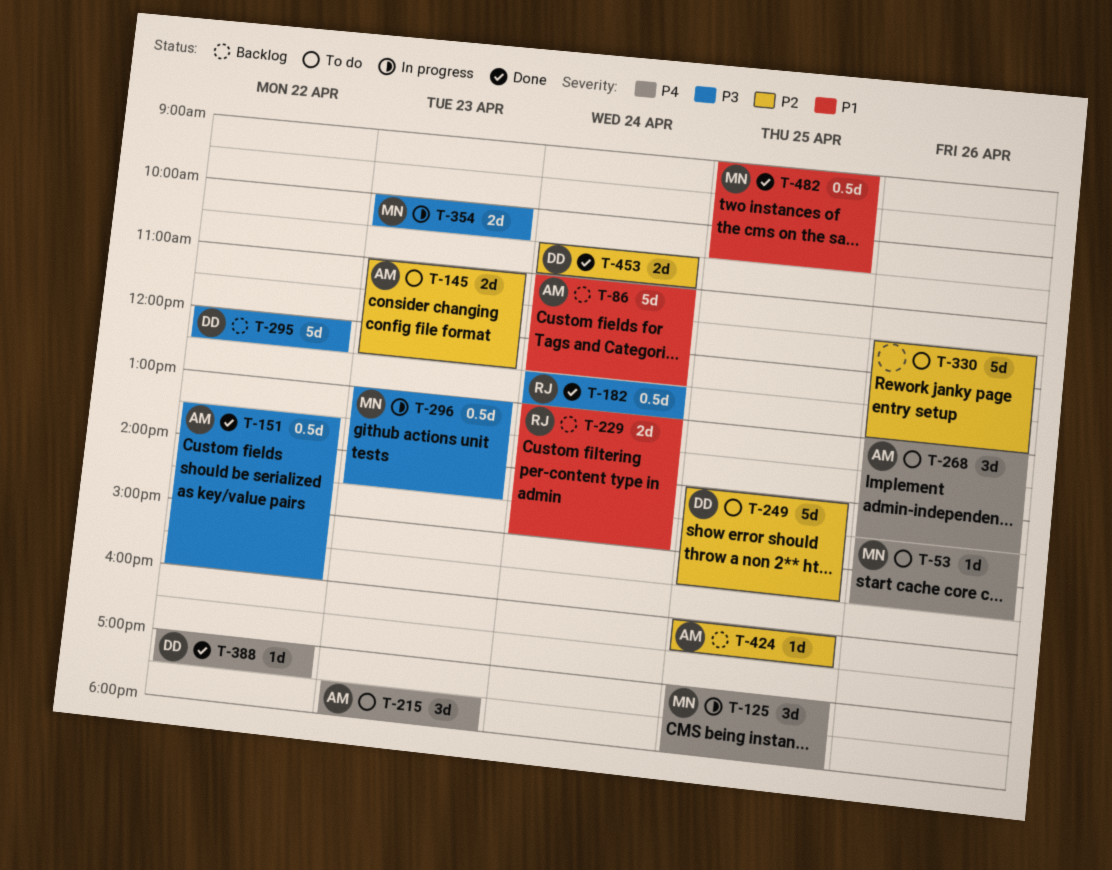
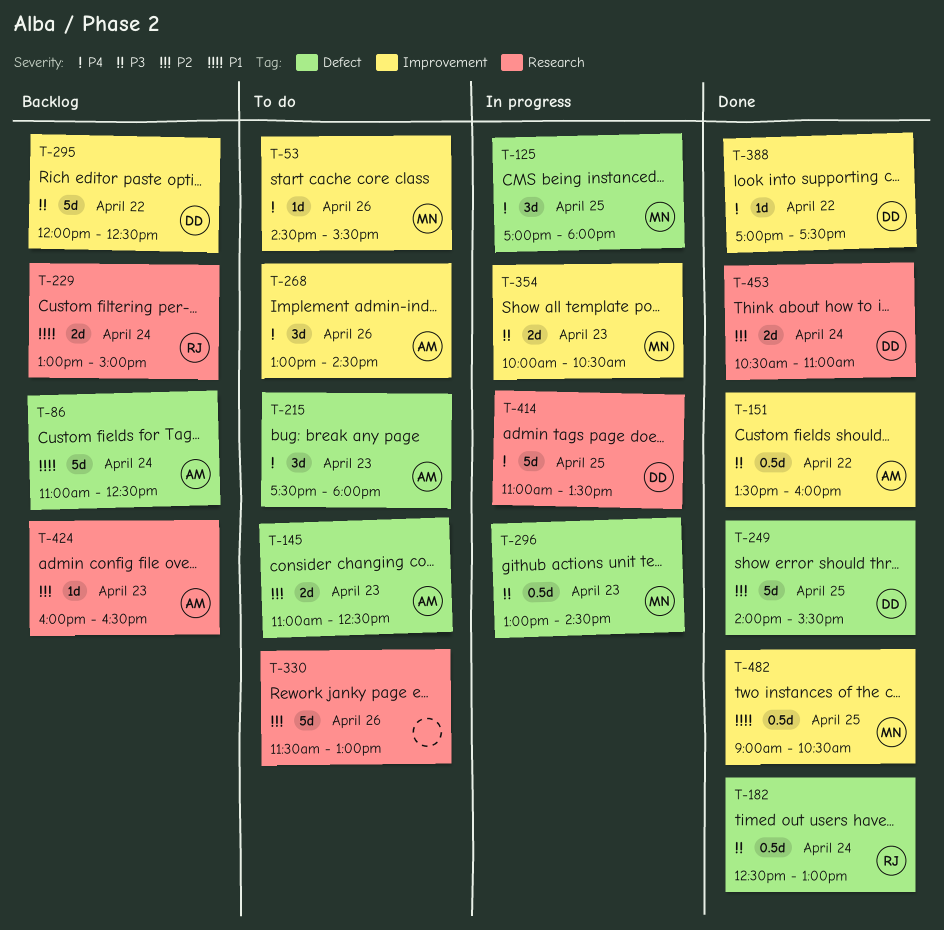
T-249, status: To do -> Done
T-414: none -> present
T-424, day: Apr 25 -> Apr 23

